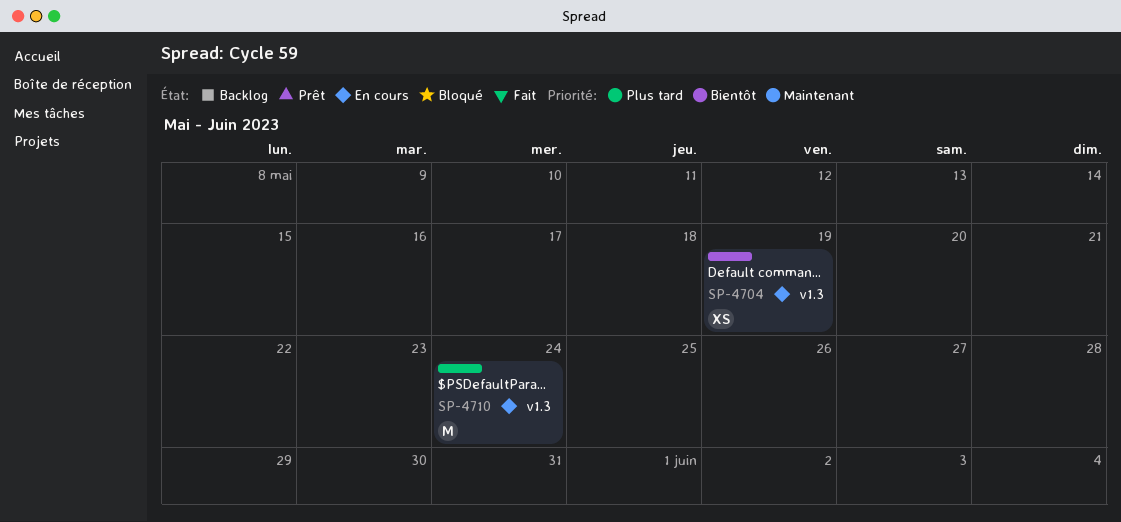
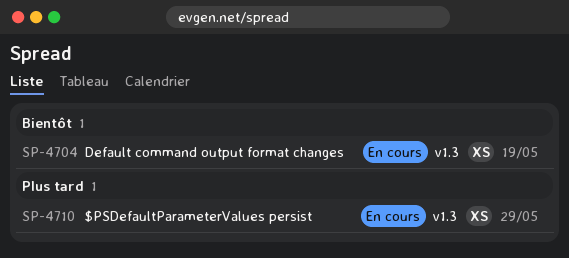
SP-4710, estimate: M -> XS
SP-4710, due: May 24 -> May 29

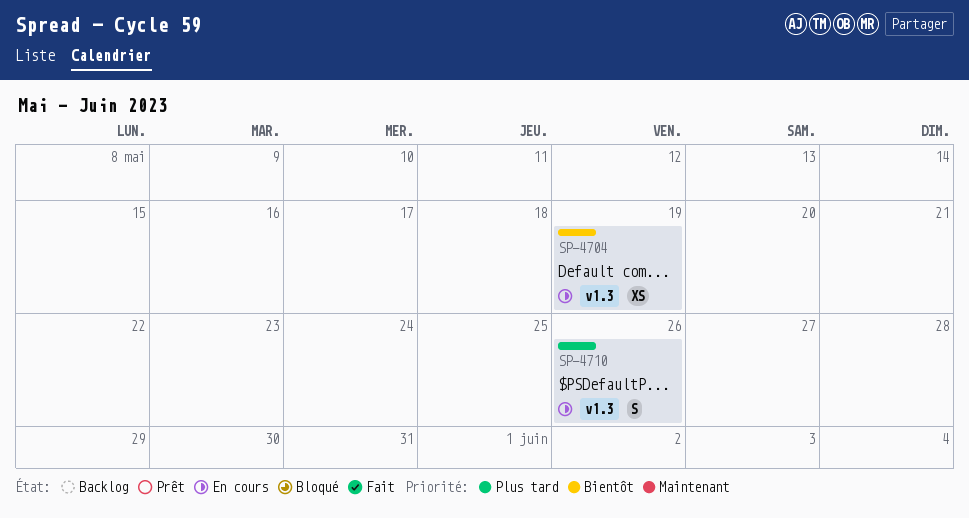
SP-4710, estimate: XS -> S
SP-4710, due: May 29 -> May 26

